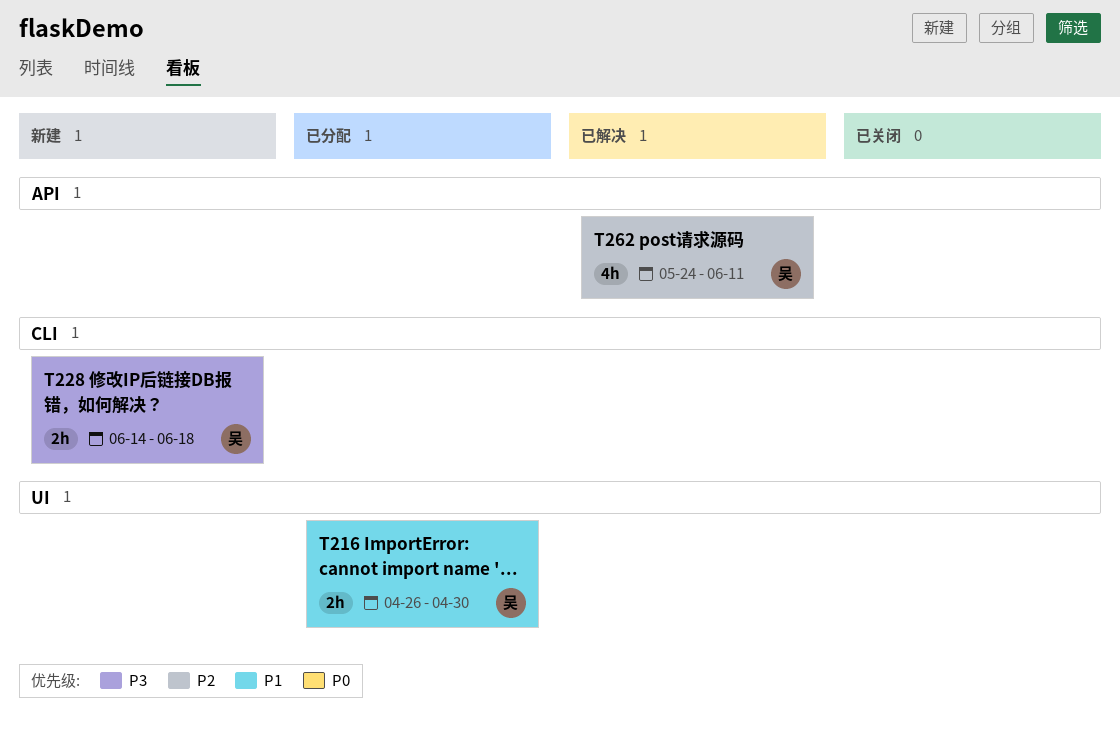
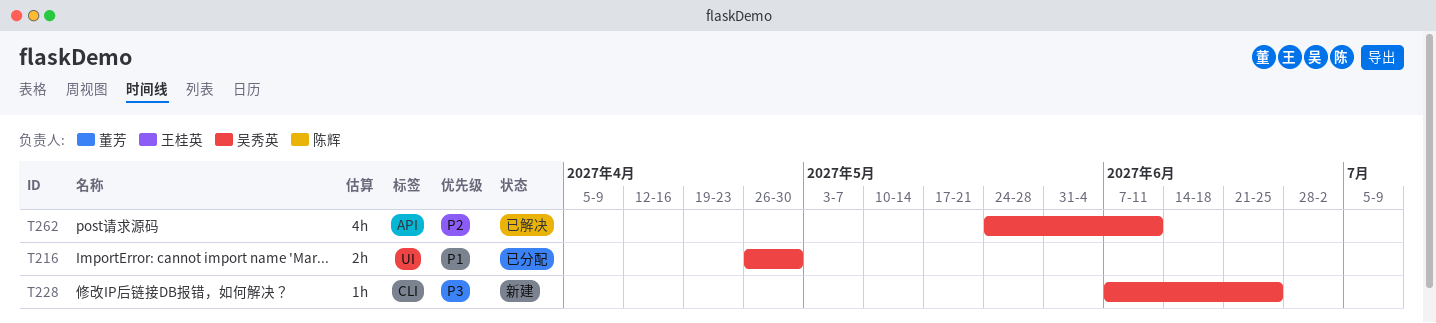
T228, estimate: 2h -> 1h
T228, start: Jun 14 -> Jun 7
T228, due: Jun 18 -> Jun 25

